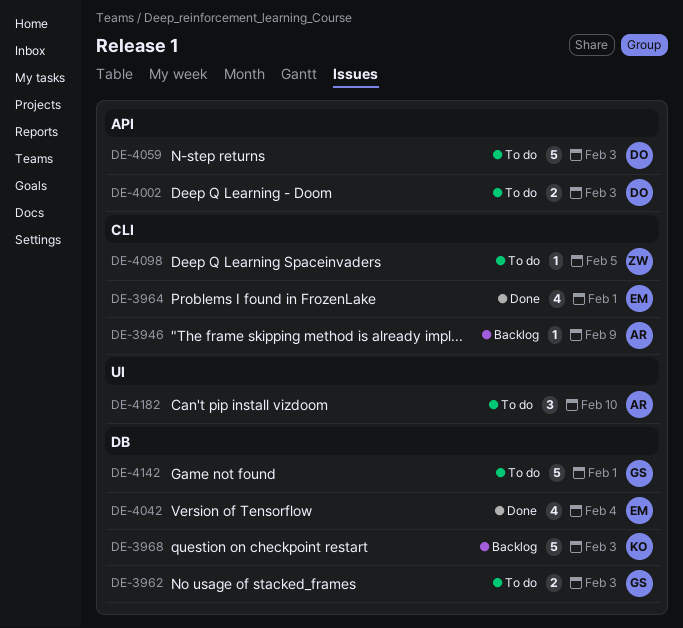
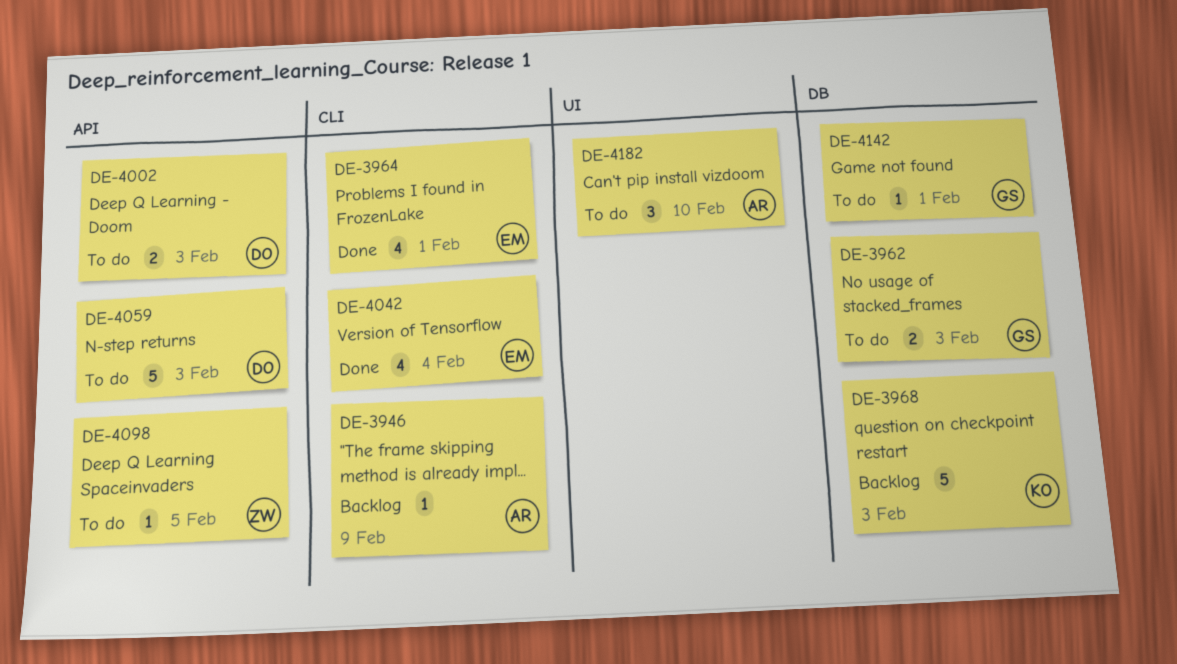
DE-4042, label: DB -> CLI
DE-4098, label: CLI -> API
DE-4142, estimate: 5 -> 1

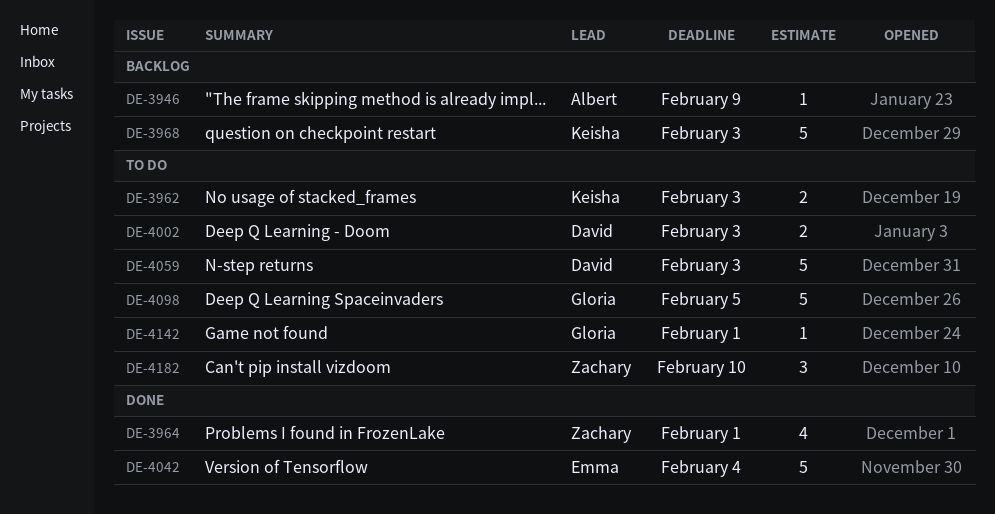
DE-3962, owner: Gloria -> Keisha
DE-3964, owner: Emma -> Zachary
DE-4042, estimate: 4 -> 5
DE-4098, owner: Zachary -> Gloria
DE-4098, estimate: 1 -> 5
DE-4182, owner: Albert -> Zachary

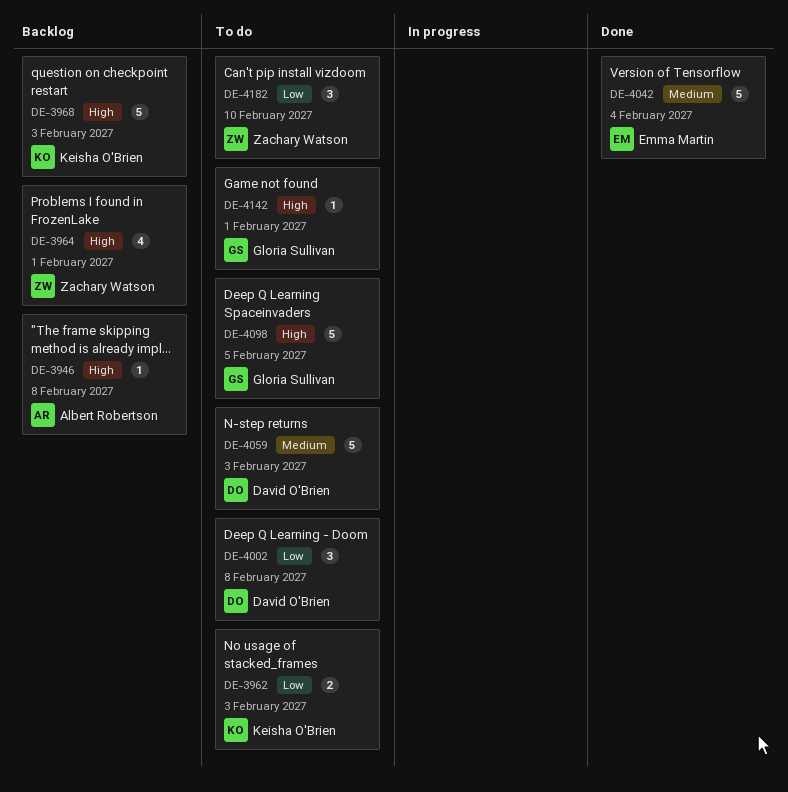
DE-3946, due: Feb 9 -> Feb 8
DE-3964, status: Done -> Backlog
DE-4002, estimate: 2 -> 3
DE-4002, due: Feb 3 -> Feb 8

